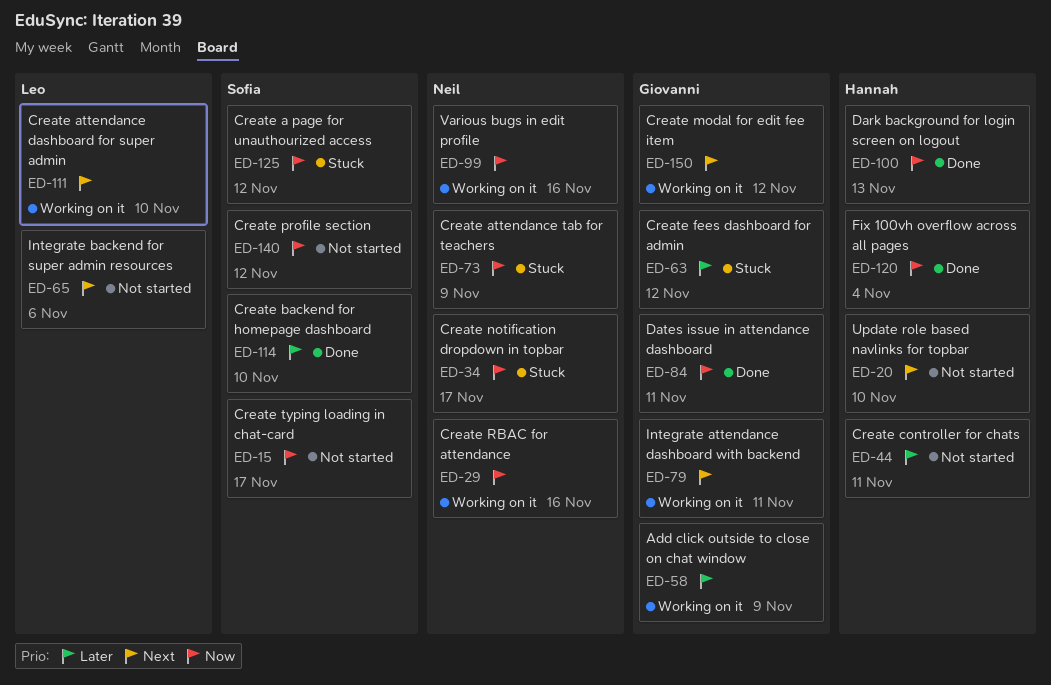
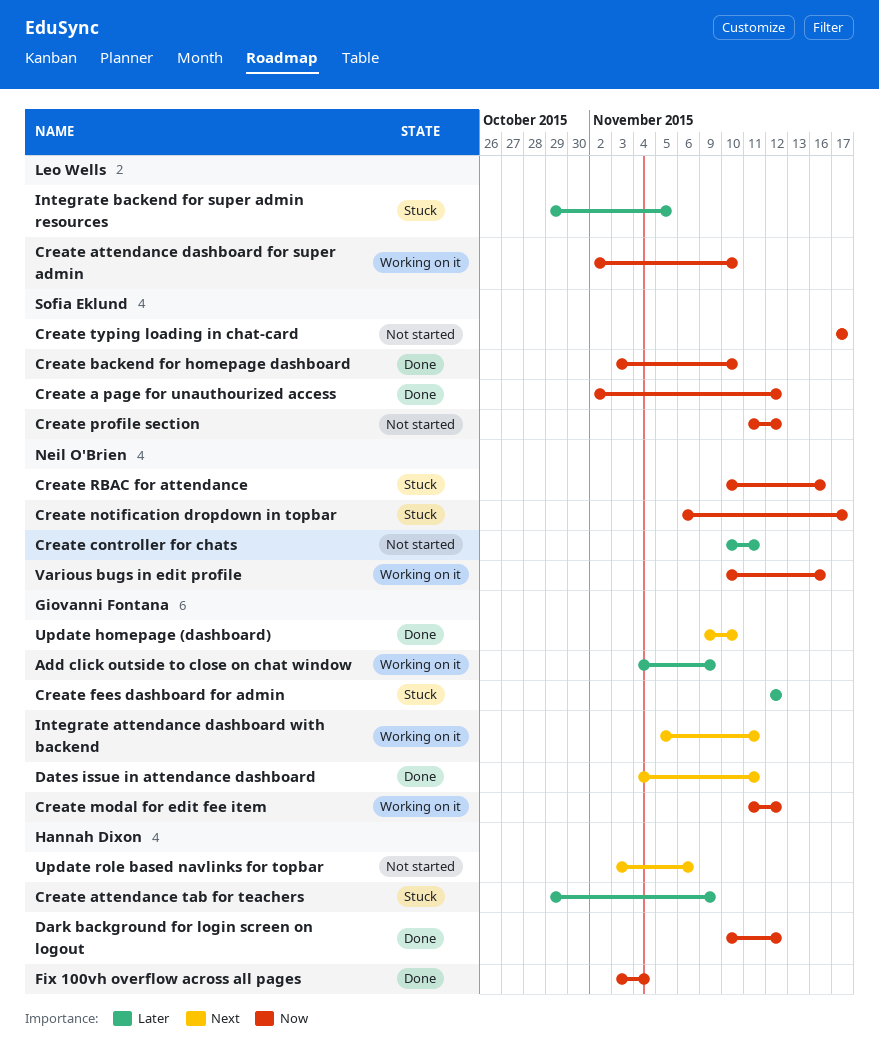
Create a page for unauthourized access, status: Stuck -> Done
Create attendance dashboard for super admin, priority: Next -> Now
Create attendance tab for teachers, owner: Neil O'Brien -> Hannah Dixon
Create attendance tab for teachers, priority: Now -> Later
Create backend for homepage dashboard, priority: Later -> Now
Create controller for chats, owner: Hannah Dixon -> Neil O'Brien
Create modal for edit fee item, priority: Next -> Now
Create RBAC for attendance, status: Working on it -> Stuck
Dark background for login screen on logout, due: Nov 13 -> Nov 12
Dates issue in attendance dashboard, priority: Now -> Next
Integrate backend for super admin resources, status: Not started -> Stuck
Integrate backend for super admin resources, priority: Next -> Later
Integrate backend for super admin resources, due: Nov 6 -> Nov 5
Update homepage (dashboard): none -> present
Update role based navlinks for topbar, due: Nov 10 -> Nov 6

